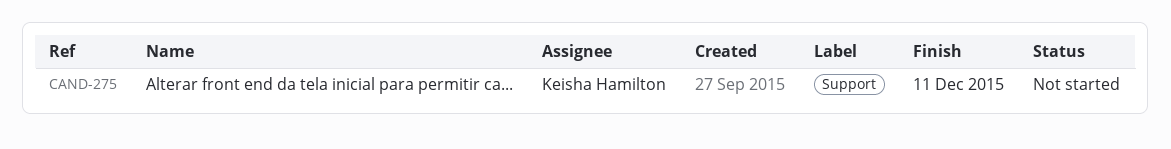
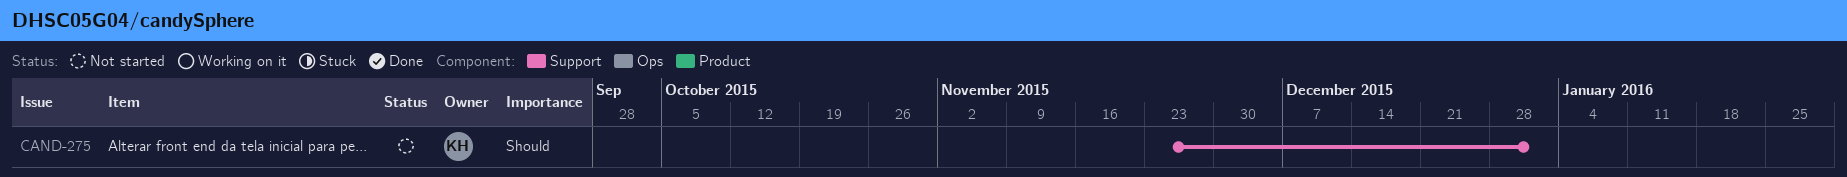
CAND-275, due: Dec 11 -> Jan 1

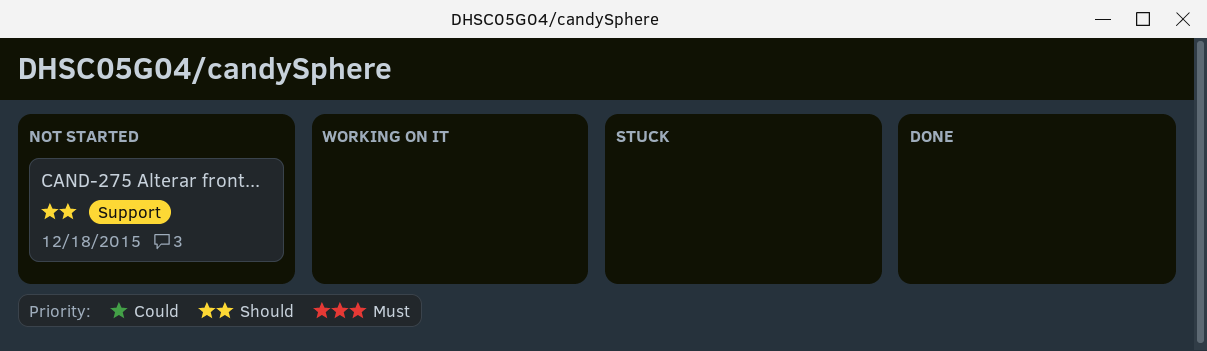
CAND-275, due: Jan 1 -> Dec 18

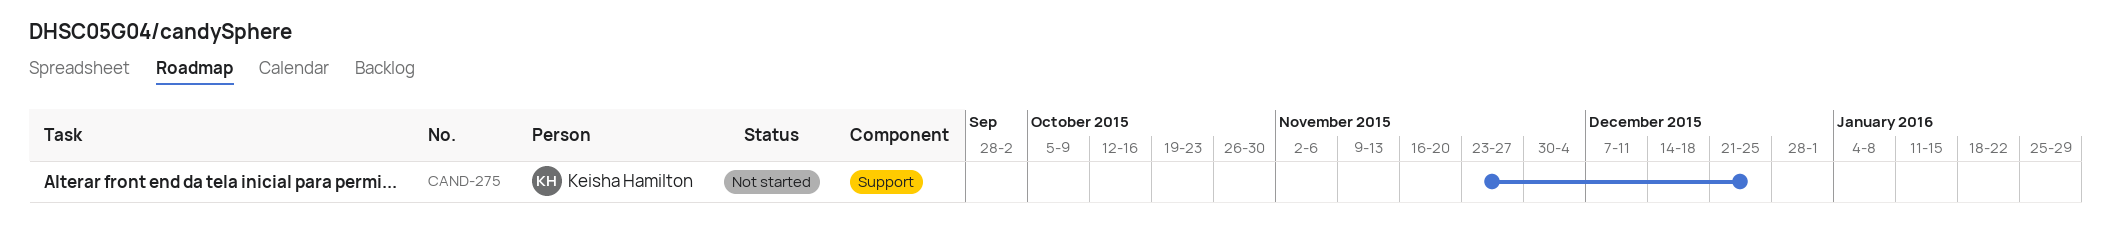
CAND-275, due: Dec 18 -> Dec 25

